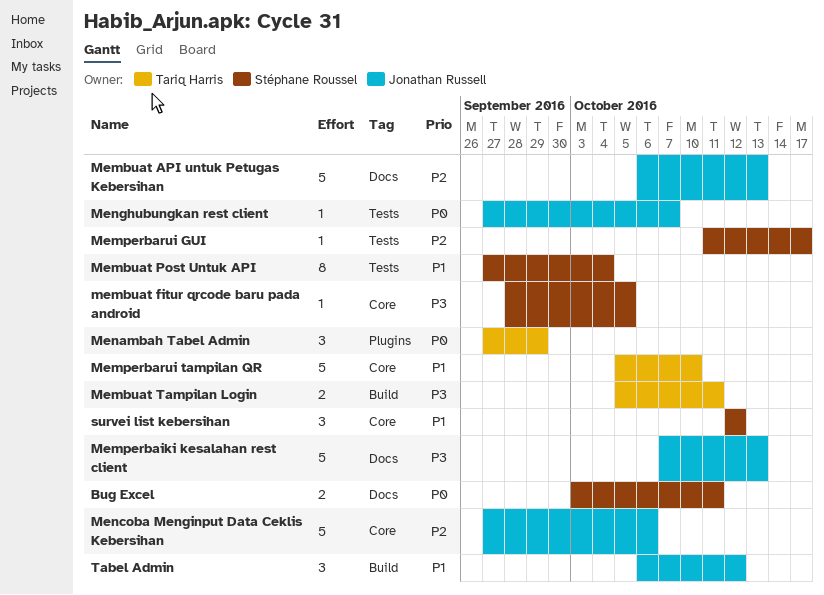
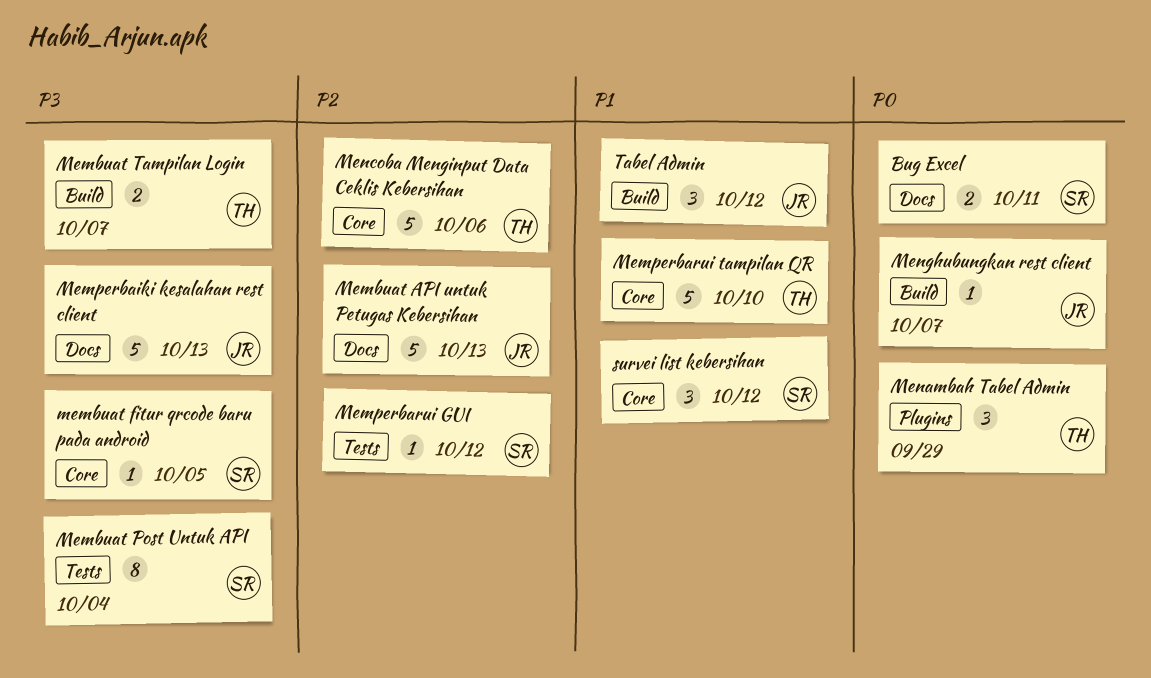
Membuat Post Untuk API, priority: P1 -> P3
Membuat Tampilan Login, due: Oct 11 -> Oct 7
Memperbarui GUI, due: Oct 17 -> Oct 12
Mencoba Menginput Data Ceklis Kebersihan, owner: Jonathan Russell -> Tariq Harris
Menghubungkan rest client, label: Tests -> Build

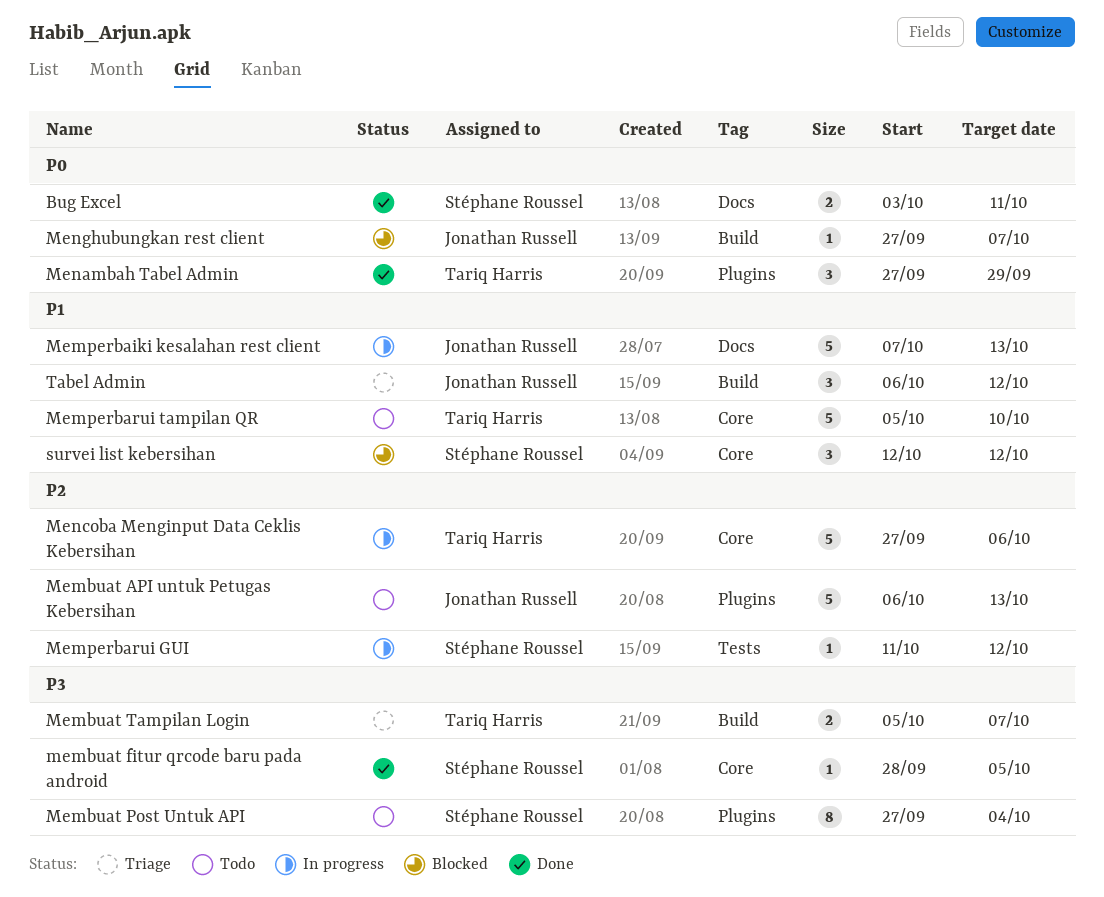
Membuat API untuk Petugas Kebersihan, label: Docs -> Plugins
Membuat Post Untuk API, label: Tests -> Plugins
Memperbaiki kesalahan rest client, priority: P3 -> P1

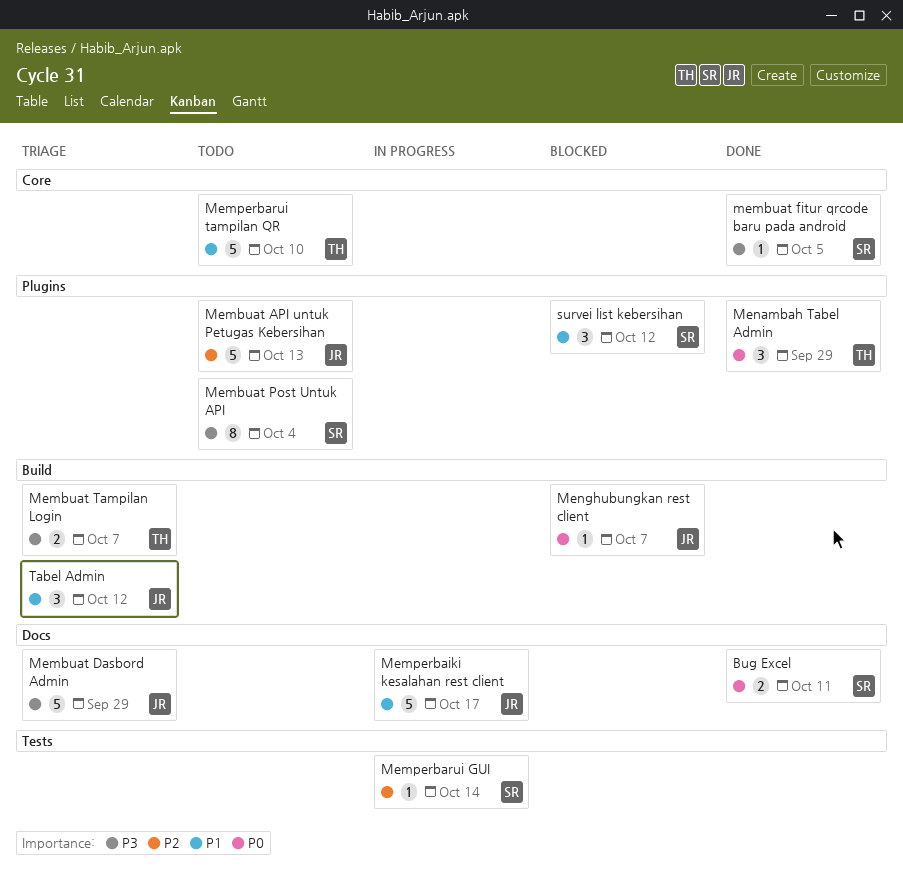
Membuat Dasbord Admin: none -> present
Memperbaiki kesalahan rest client, due: Oct 13 -> Oct 17
Memperbarui GUI, due: Oct 12 -> Oct 14
Mencoba Menginput Data Ceklis Kebersihan: present -> none
survei list kebersihan, label: Core -> Plugins

